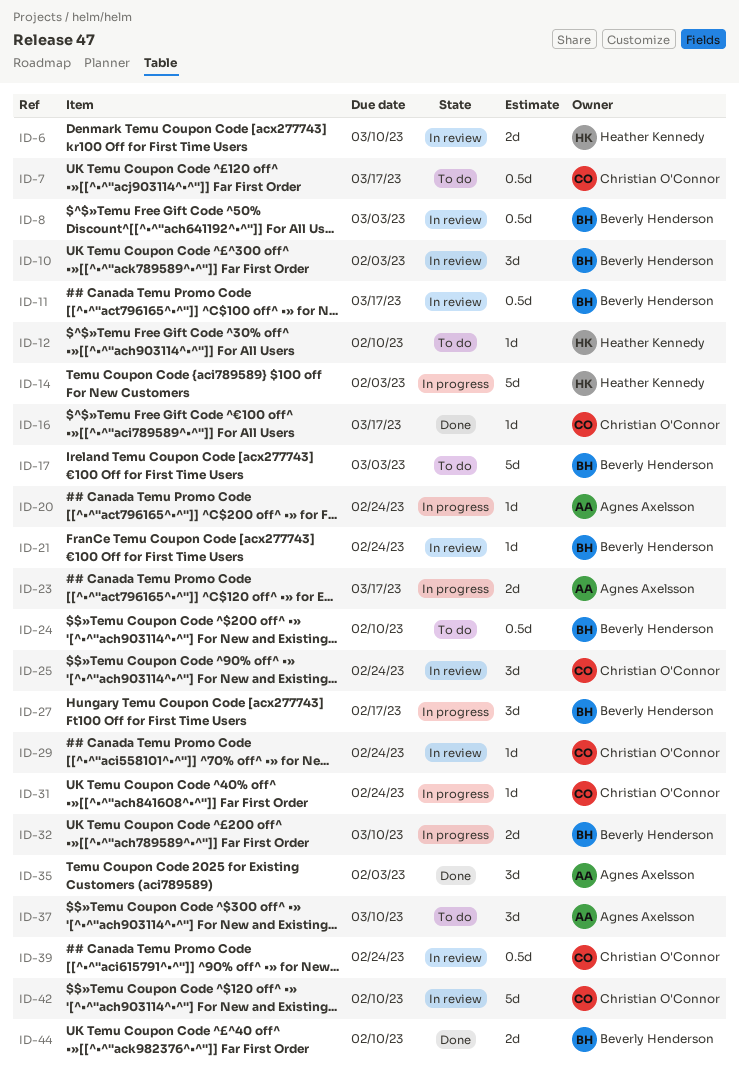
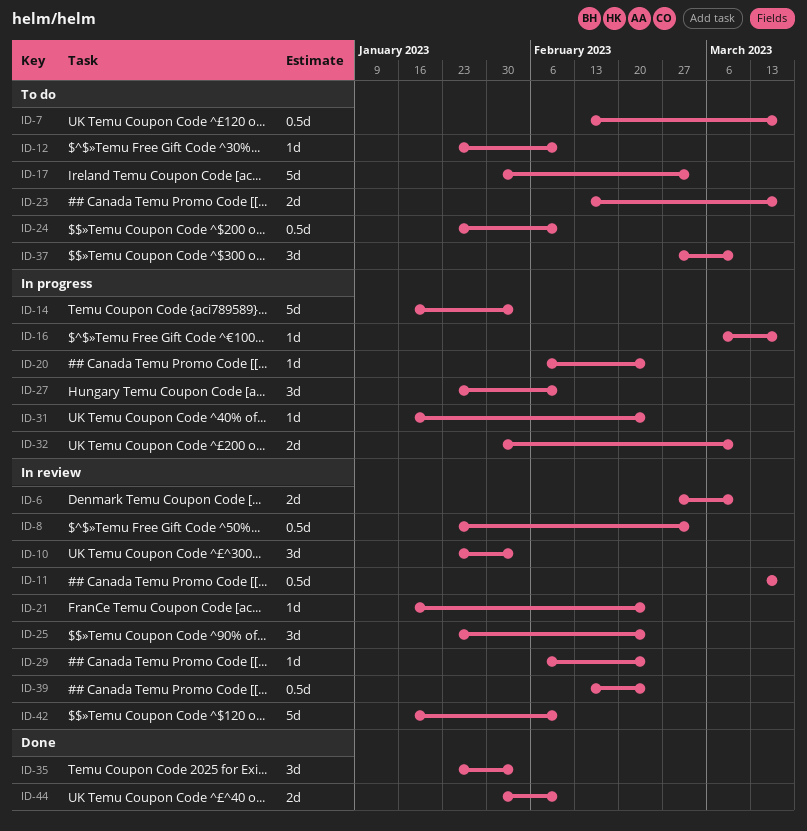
ID-16, status: Done -> In progress
ID-23, status: In progress -> To do
ID-27, due: Feb 17 -> Feb 10

